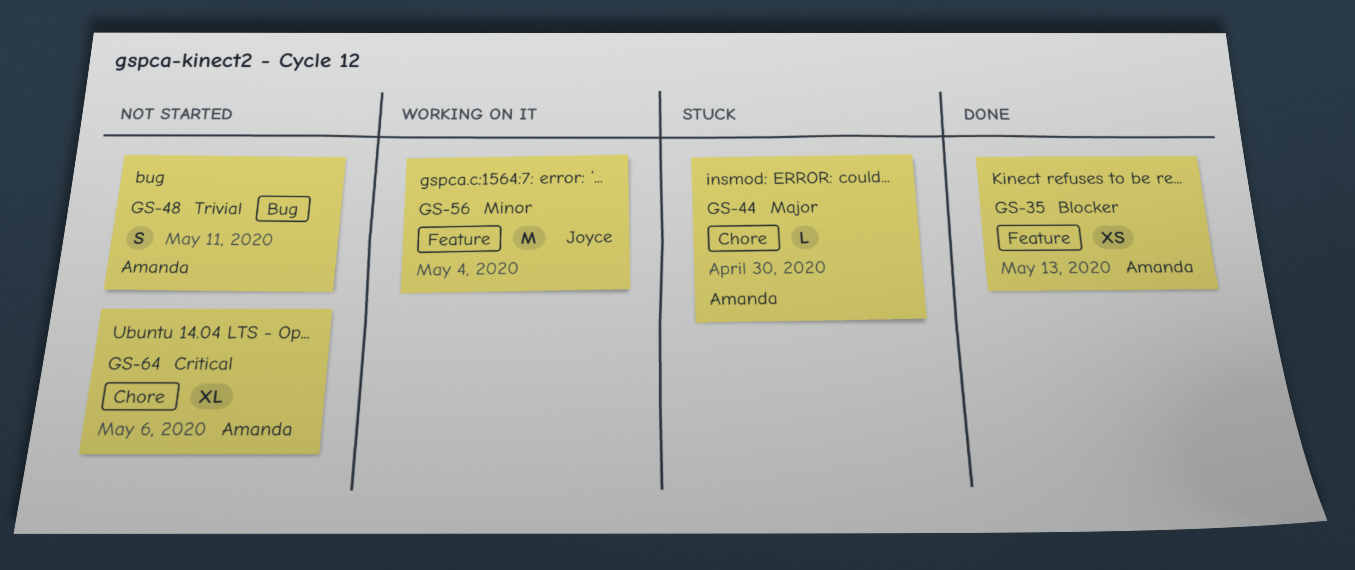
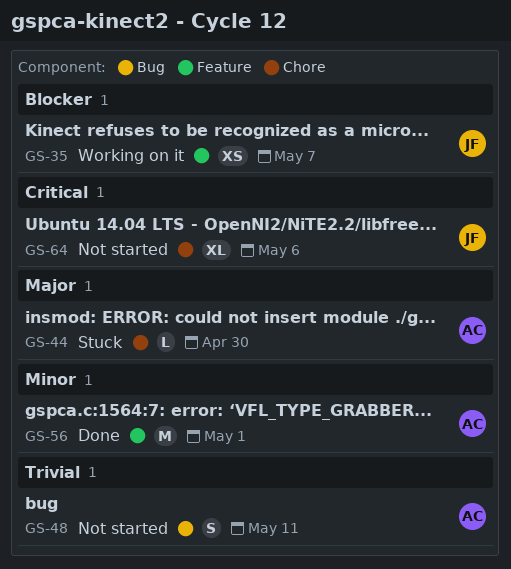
GS-35, status: Done -> Working on it
GS-35, owner: Amanda -> Joyce
GS-35, due: May 13 -> May 7
GS-56, status: Working on it -> Done
GS-56, owner: Joyce -> Amanda
GS-56, due: May 4 -> May 1
GS-64, owner: Amanda -> Joyce

